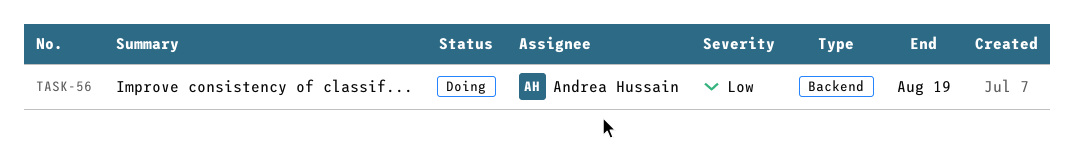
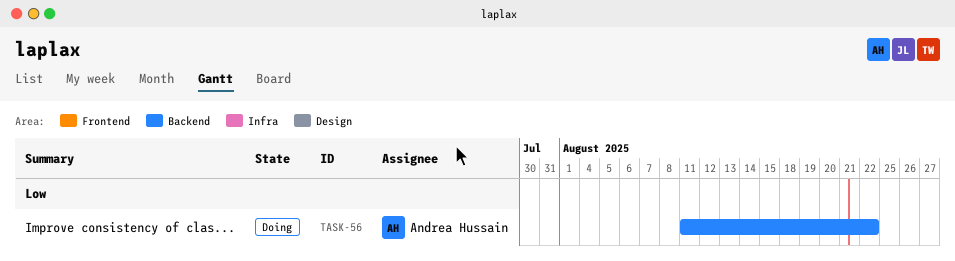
TASK-56, due: Aug 19 -> Aug 22

